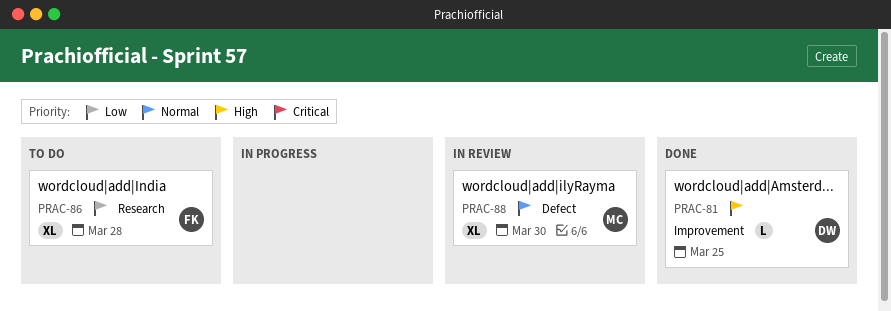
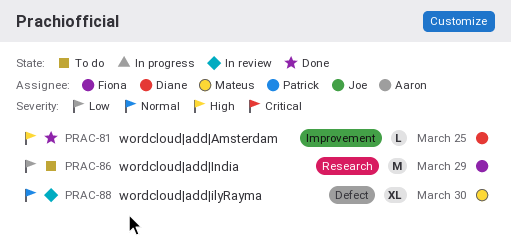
PRAC-86, estimate: XL -> M
PRAC-86, due: Mar 28 -> Mar 29

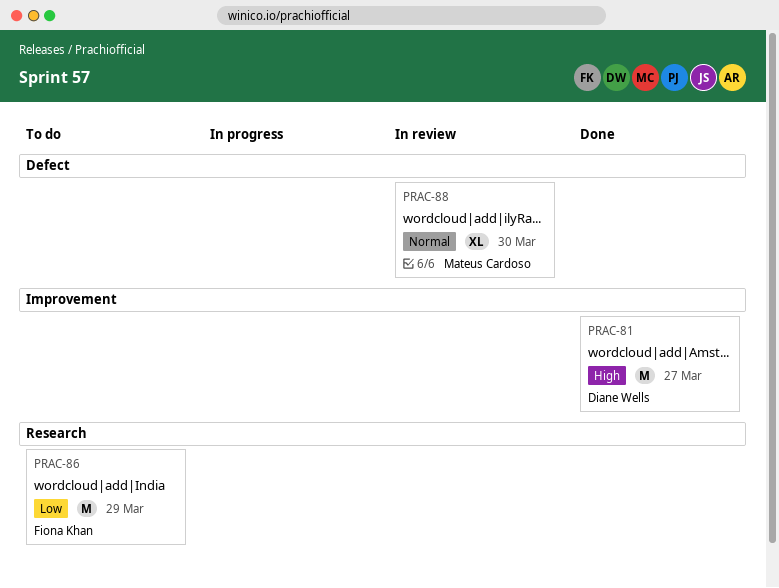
PRAC-81, estimate: L -> M
PRAC-81, due: Mar 25 -> Mar 27

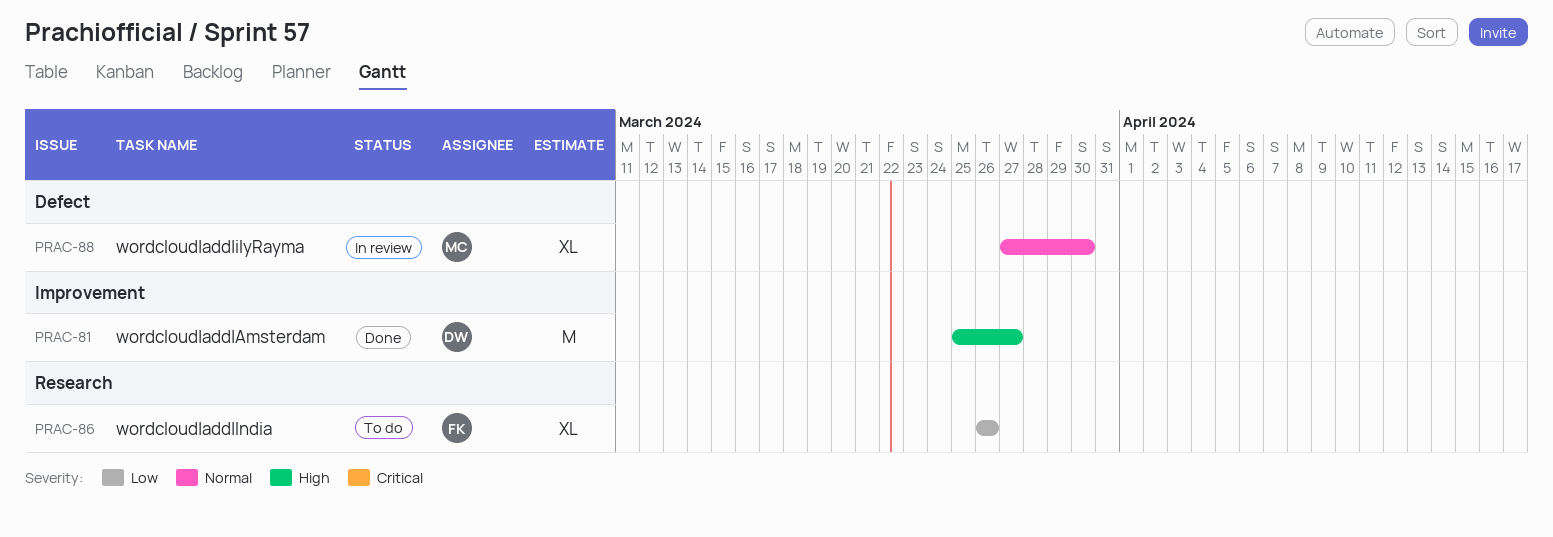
PRAC-86, estimate: M -> XL
PRAC-86, due: Mar 29 -> Mar 26

